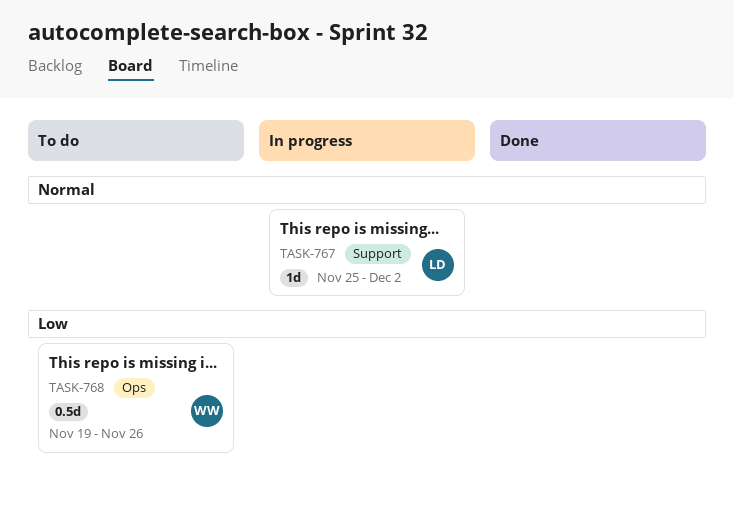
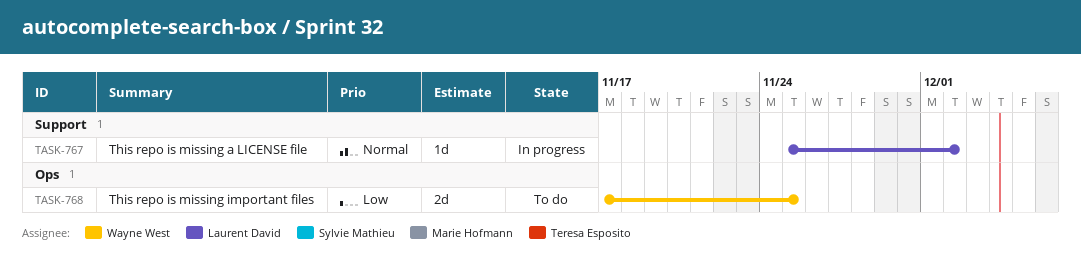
TASK-768, estimate: 0.5d -> 2d
TASK-768, start: Nov 19 -> Nov 17
TASK-768, due: Nov 26 -> Nov 25

